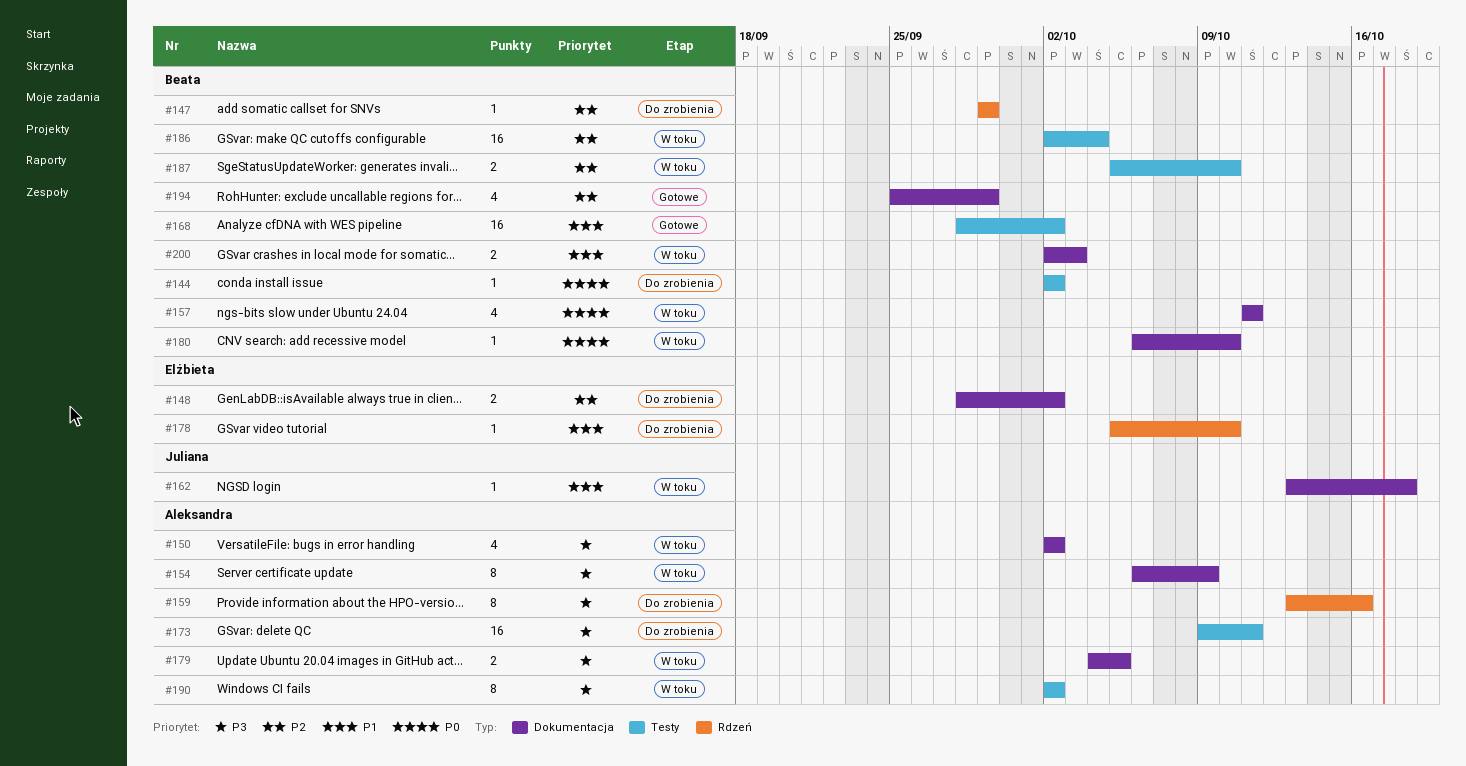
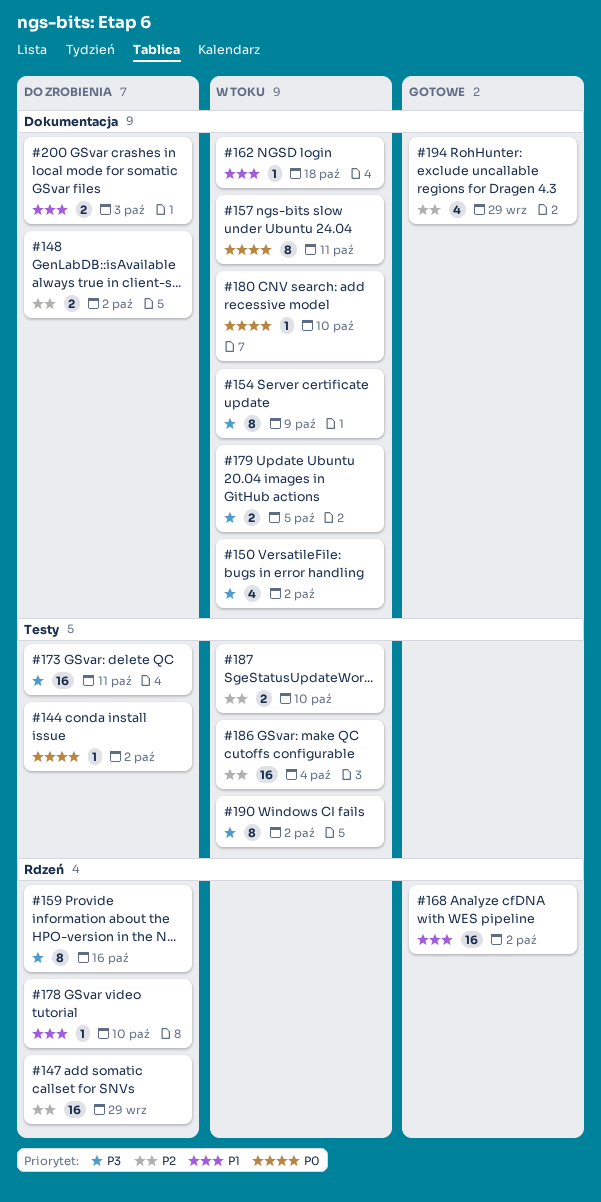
#147, estimate: 1 -> 16
#157, estimate: 4 -> 8
#168, label: Testy -> Rdzeń
#200, status: W toku -> Do zrobienia

